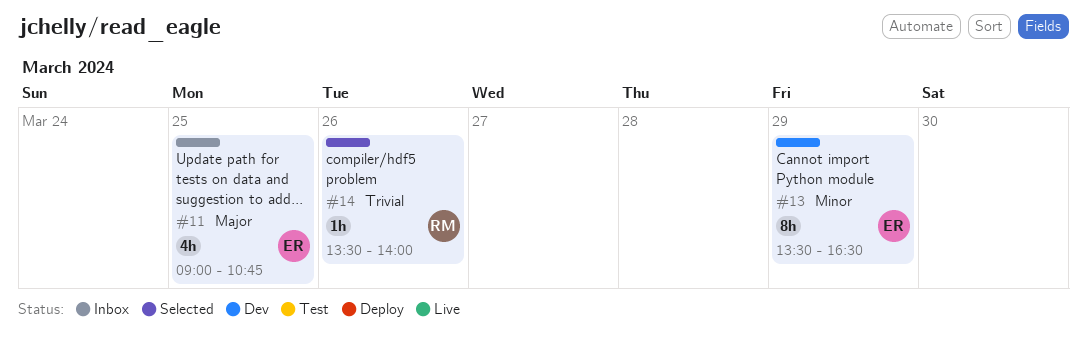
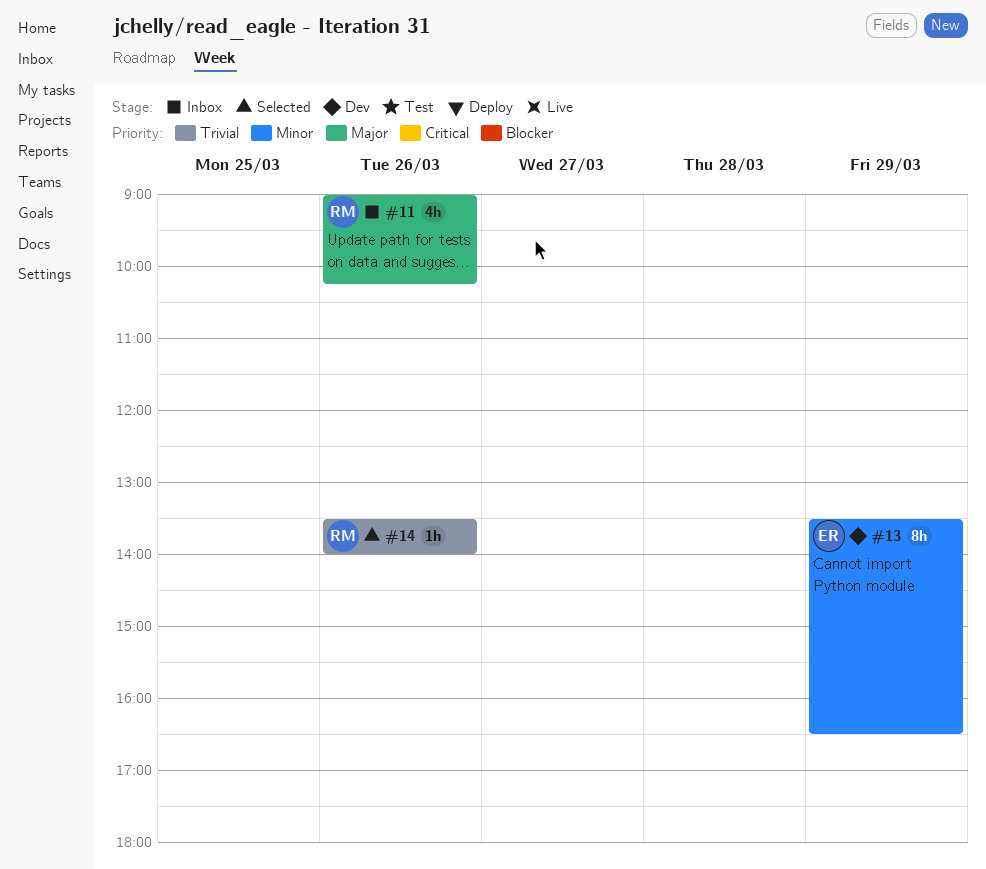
#11, owner: ER -> RM
#11, day: Mar 25 -> Mar 26
#11, ends: 10:45 -> 10:15

